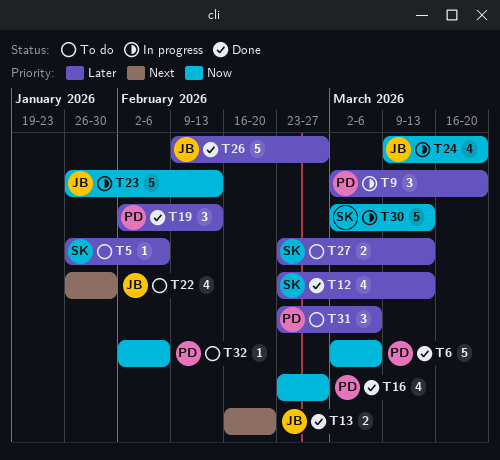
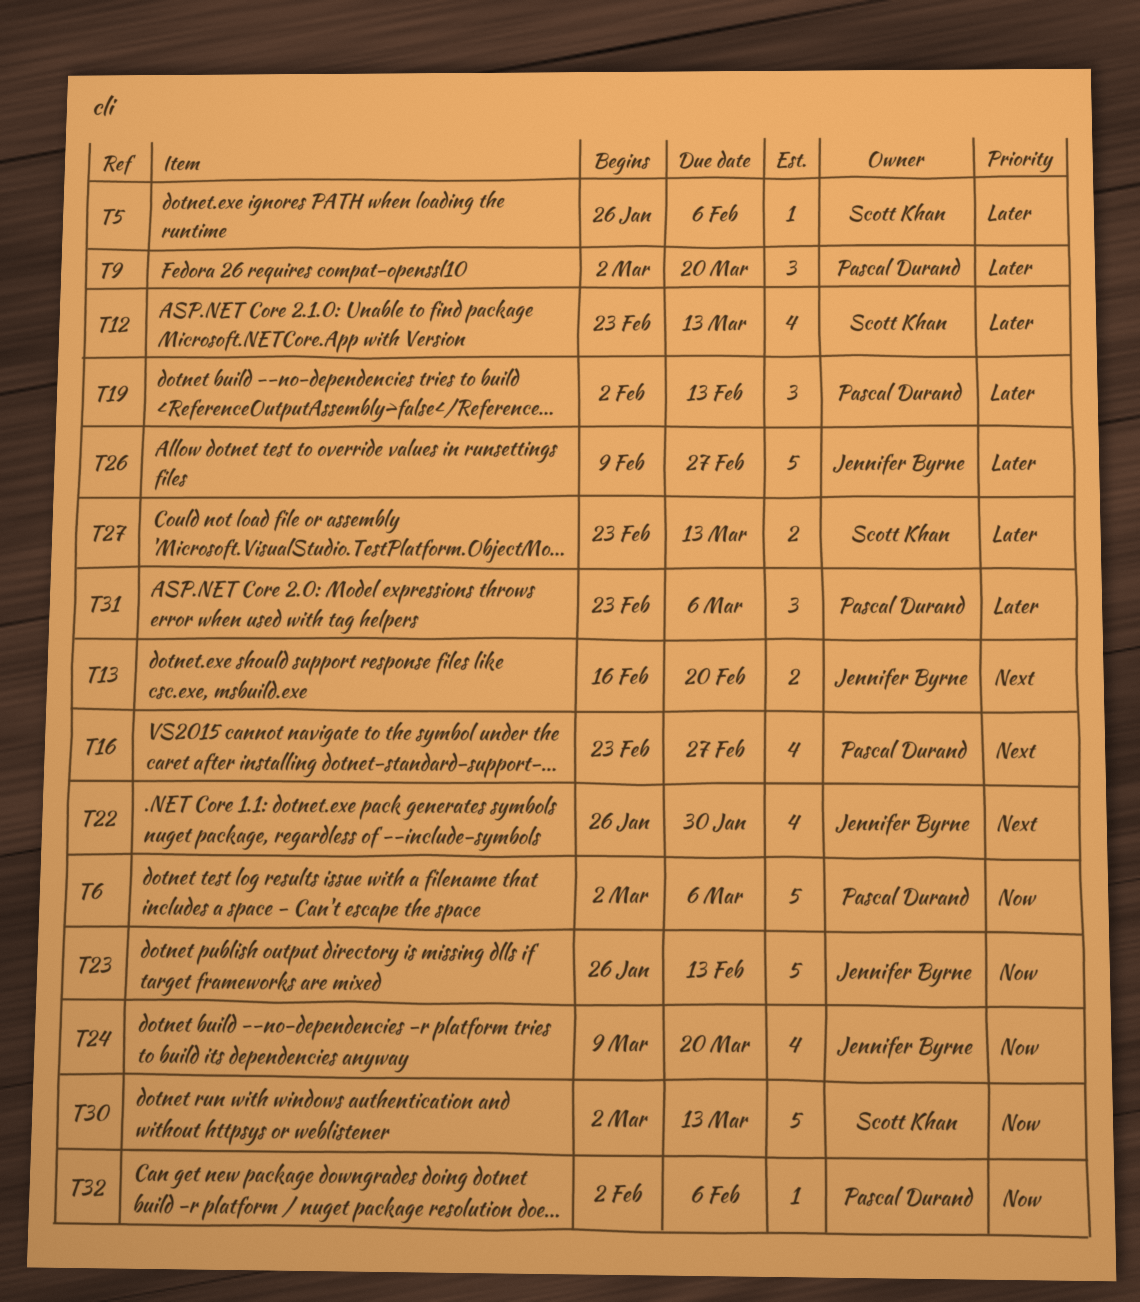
T16, priority: Now -> Next

